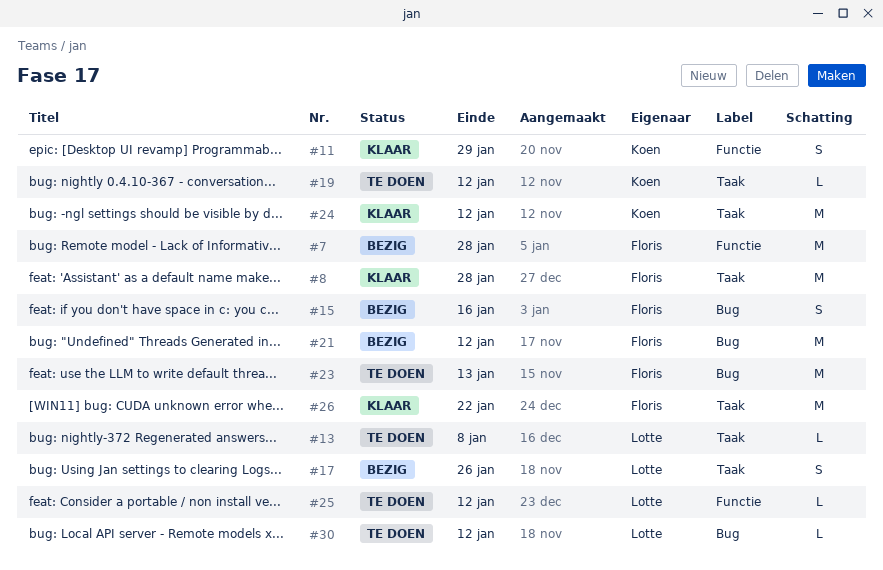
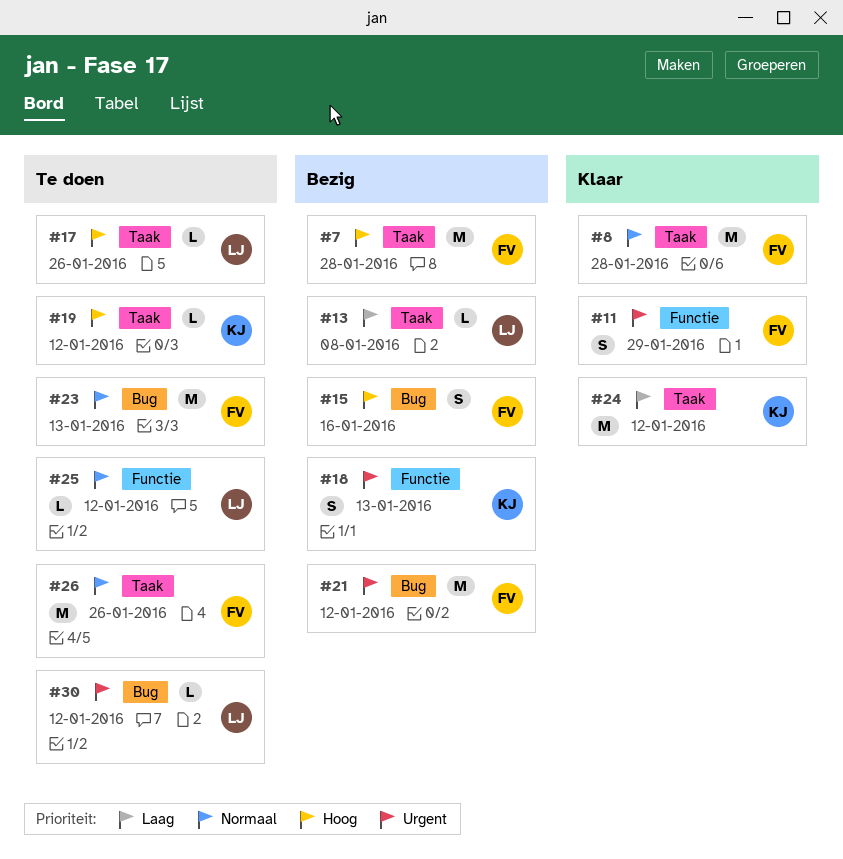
#7, label: Functie -> Taak
#11, owner: Koen -> Floris
#13, status: Te doen -> Bezig
#17, status: Bezig -> Te doen
#17, estimate: S -> L
#18: none -> present
#26, status: Klaar -> Te doen
#26, due: Jan 22 -> Jan 26

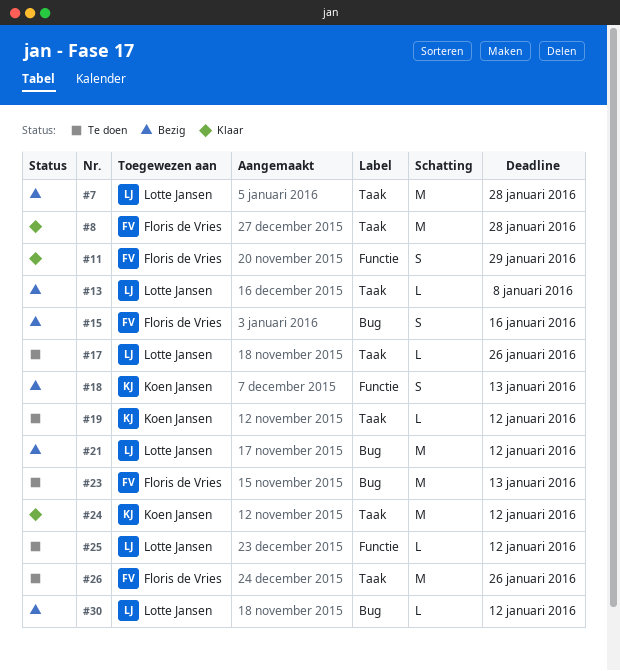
#7, owner: Floris de Vries -> Lotte Jansen
#21, owner: Floris de Vries -> Lotte Jansen
#30, status: Te doen -> Bezig

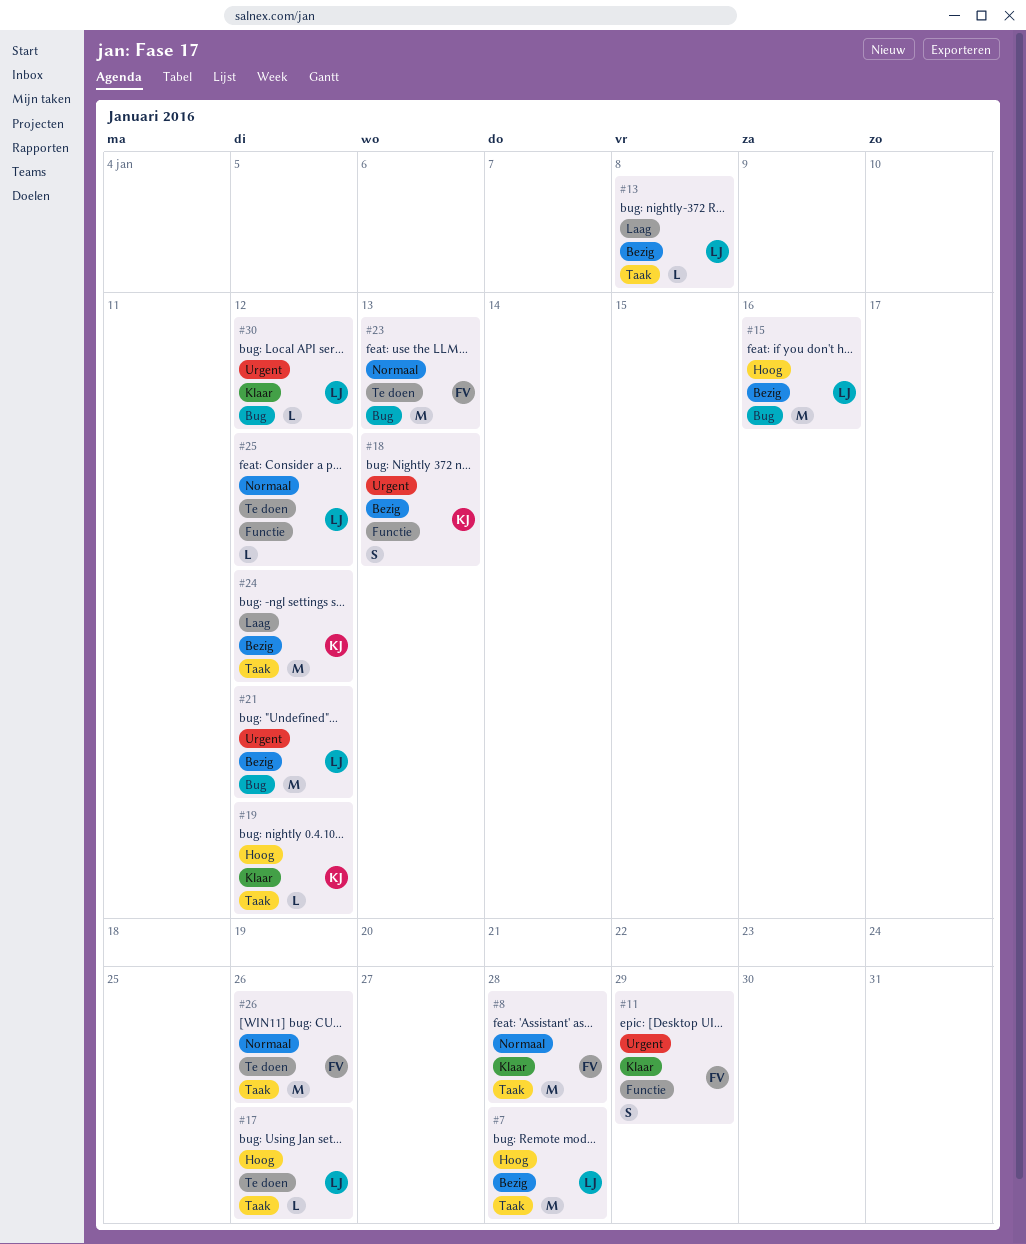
#15, owner: Floris de Vries -> Lotte Jansen
#15, estimate: S -> M
#19, status: Te doen -> Klaar
#24, status: Klaar -> Bezig
#30, status: Bezig -> Klaar

